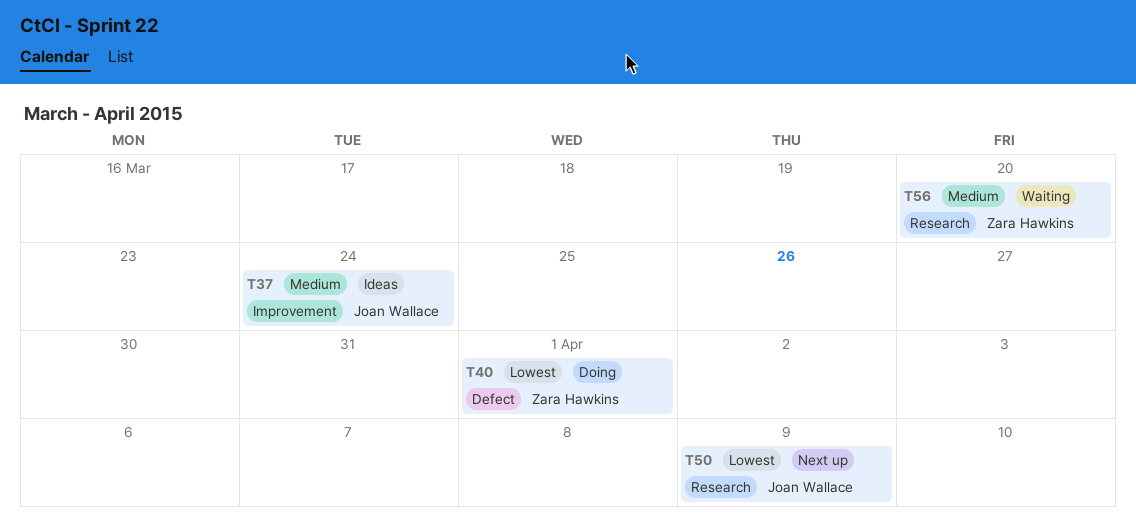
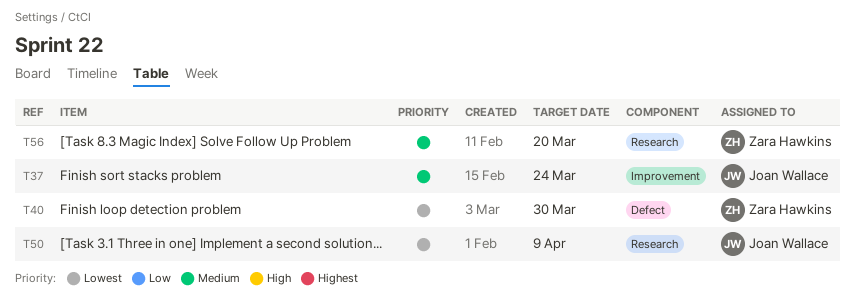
T40, due: Apr 1 -> Mar 30

